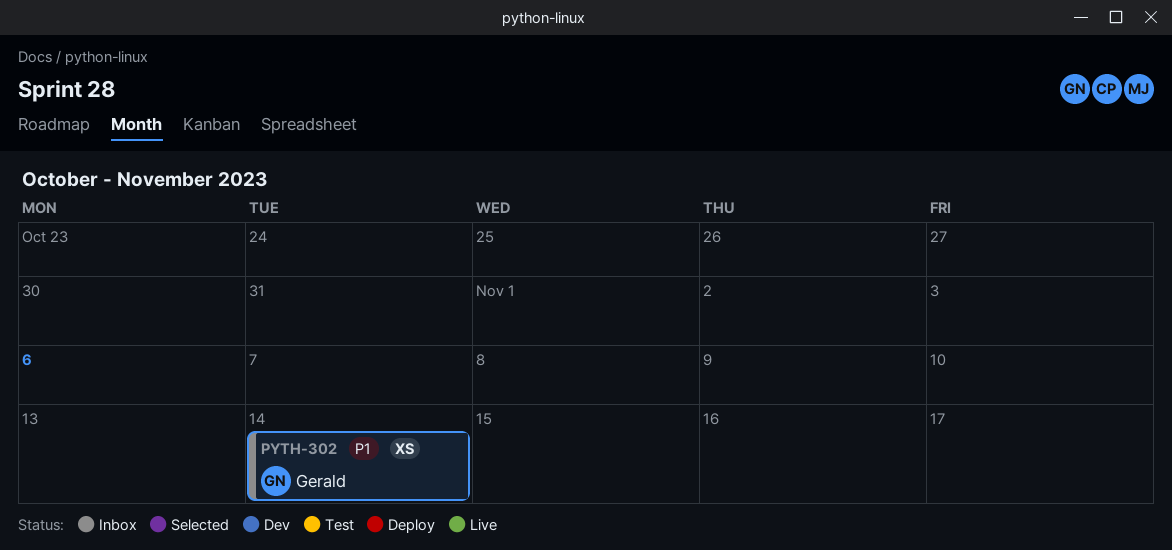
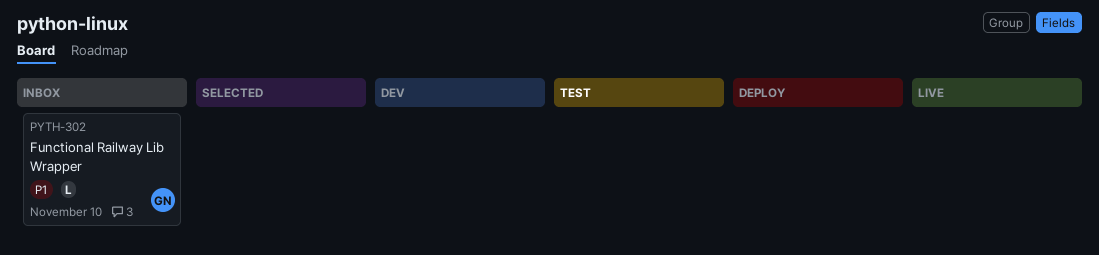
PYTH-302, estimate: XS -> L
PYTH-302, due: Nov 14 -> Nov 10

